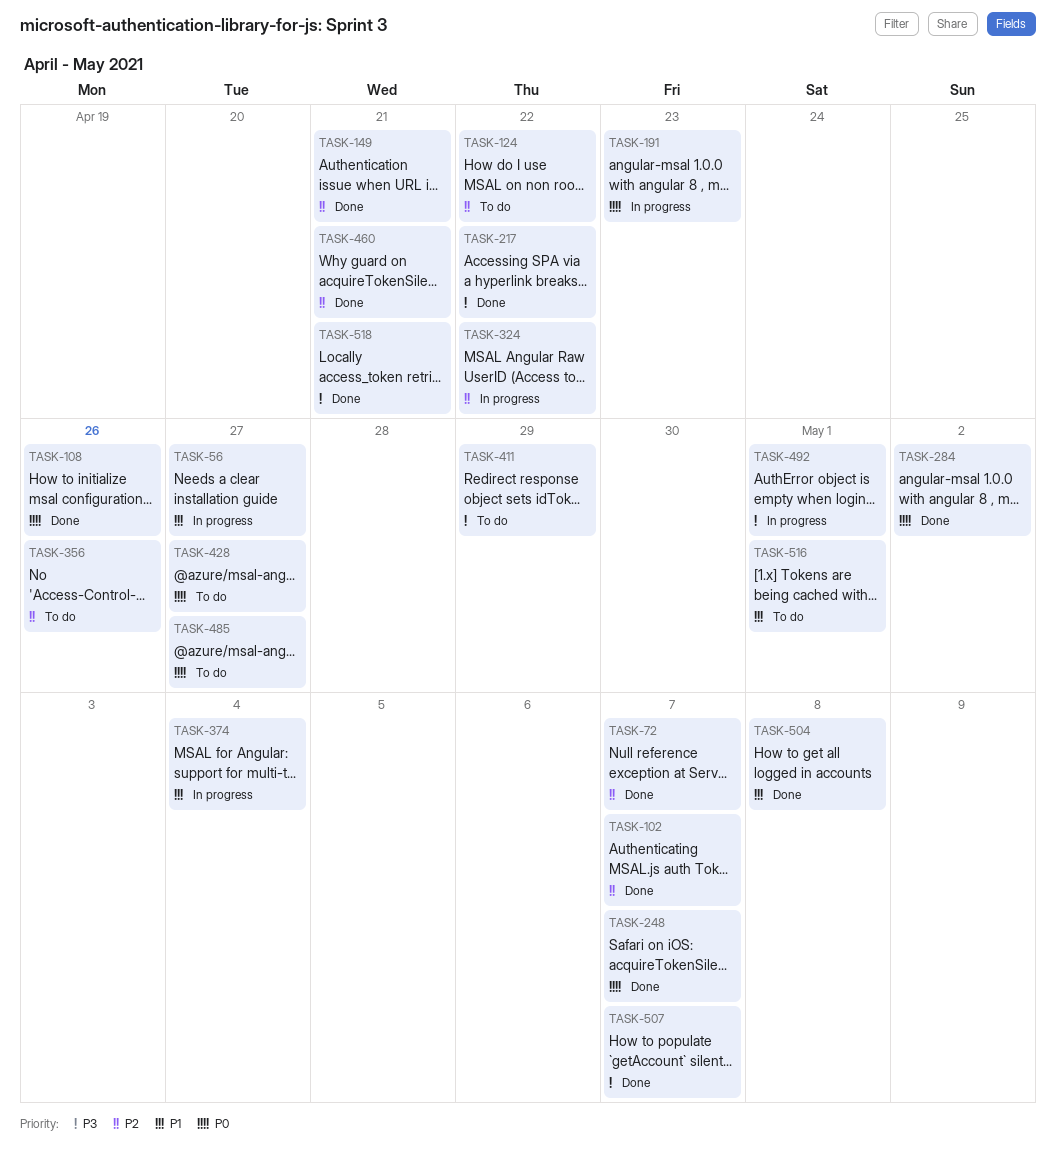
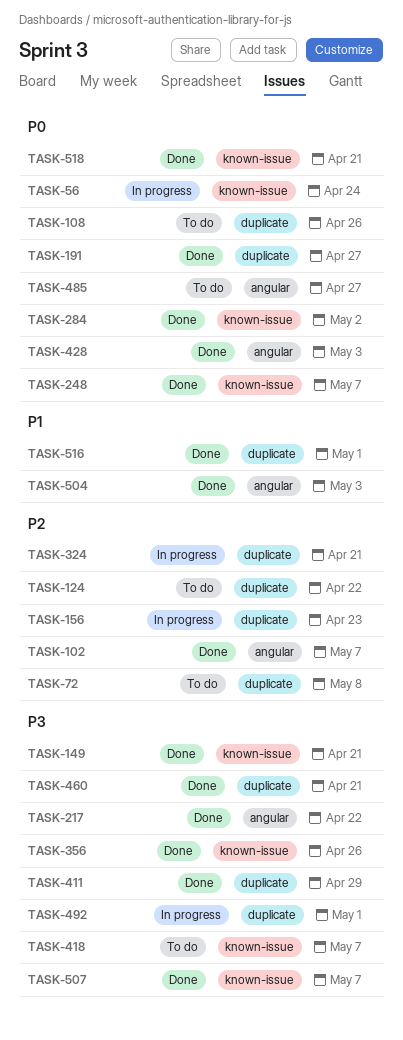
TASK-56, priority: P1 -> P0
TASK-56, due: Apr 27 -> Apr 24
TASK-72, status: Done -> To do
TASK-72, due: May 7 -> May 8
TASK-108, status: Done -> To do
TASK-149, priority: P2 -> P3
TASK-156: none -> present
TASK-191, status: In progress -> Done
TASK-191, due: Apr 23 -> Apr 27
TASK-324, due: Apr 22 -> Apr 21
TASK-356, status: To do -> Done
TASK-356, priority: P2 -> P3
TASK-374: present -> none
TASK-411, status: To do -> Done
TASK-418: none -> present
TASK-428, status: To do -> Done
TASK-428, due: Apr 27 -> May 3
TASK-460, priority: P2 -> P3
TASK-504, due: May 8 -> May 3
TASK-516, status: To do -> Done
TASK-518, priority: P3 -> P0

